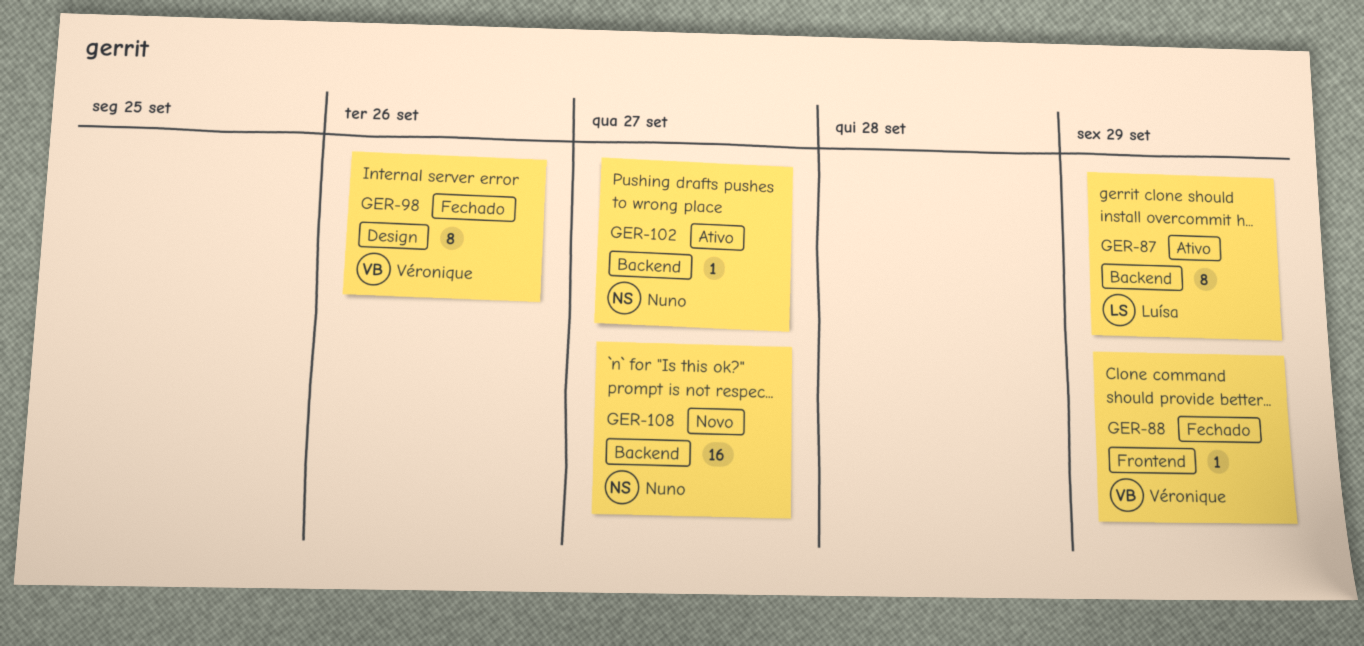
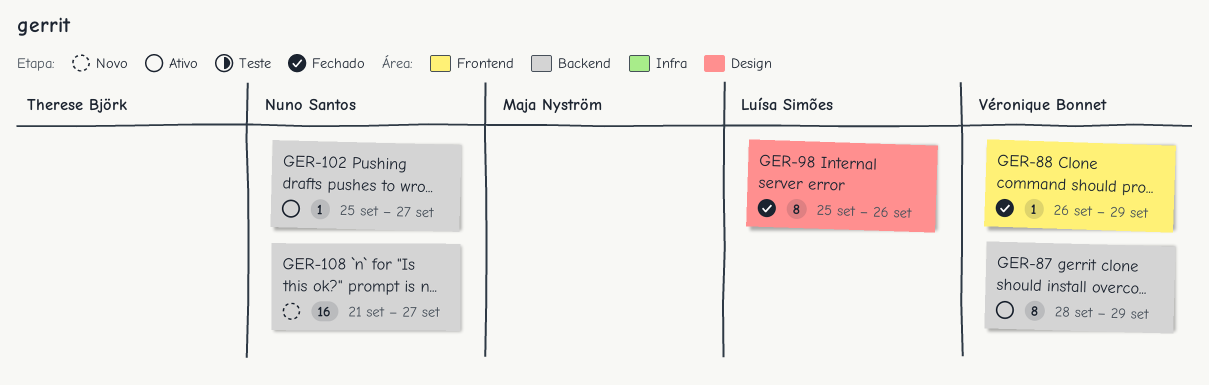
GER-87, owner: Luísa Simões -> Véronique Bonnet
GER-98, owner: Véronique Bonnet -> Luísa Simões

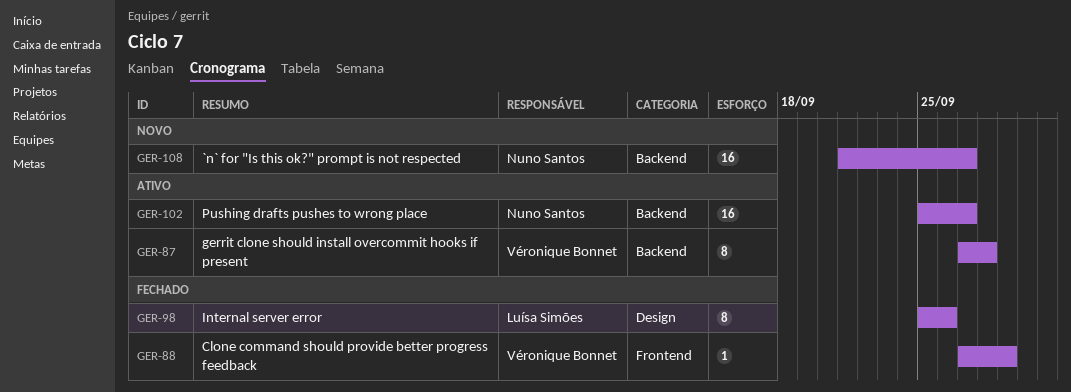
GER-87, start: Sep 28 -> Sep 27
GER-87, due: Sep 29 -> Sep 28
GER-88, start: Sep 26 -> Sep 27
GER-102, estimate: 1 -> 16

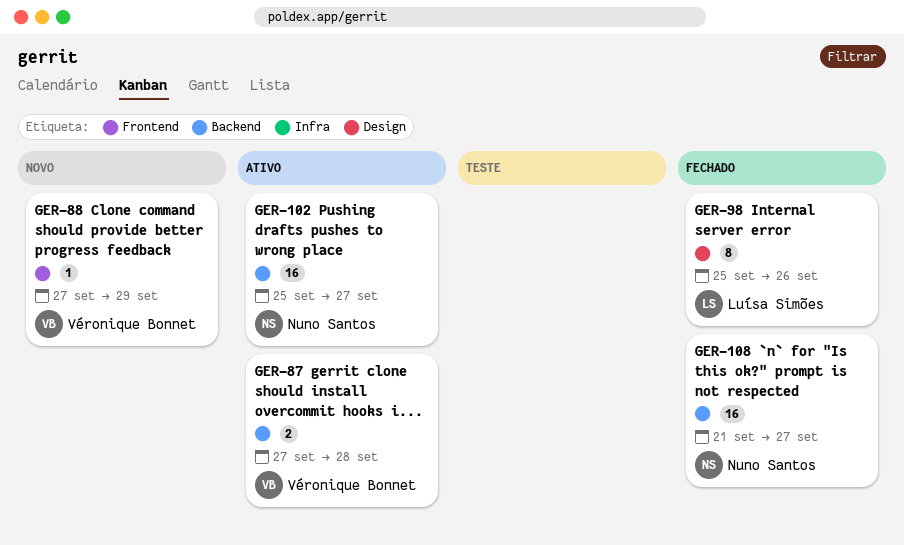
GER-87, estimate: 8 -> 2
GER-88, status: Fechado -> Novo
GER-108, status: Novo -> Fechado

